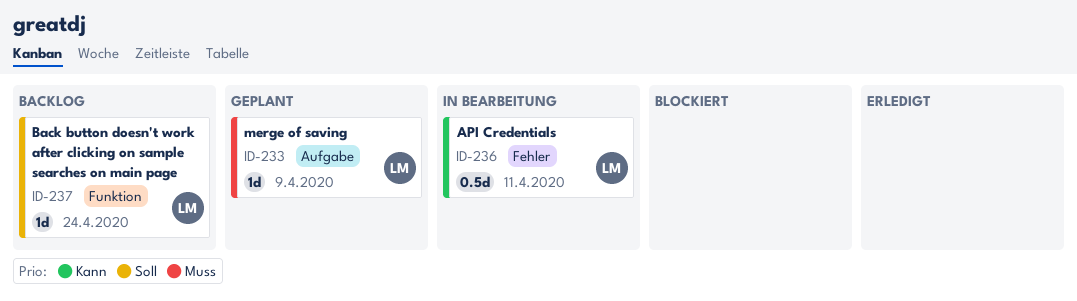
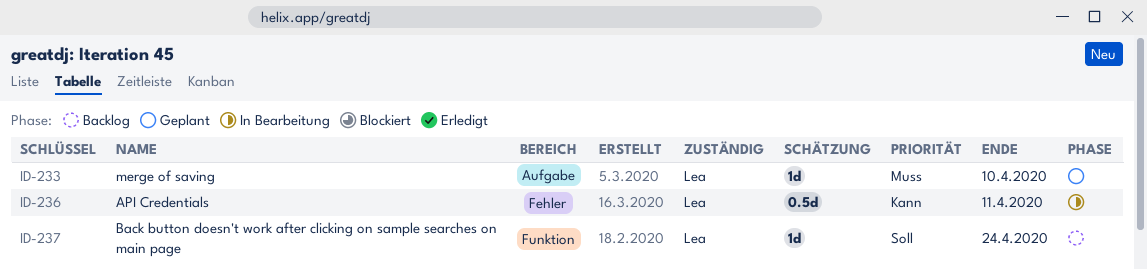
ID-233, due: Apr 9 -> Apr 10

